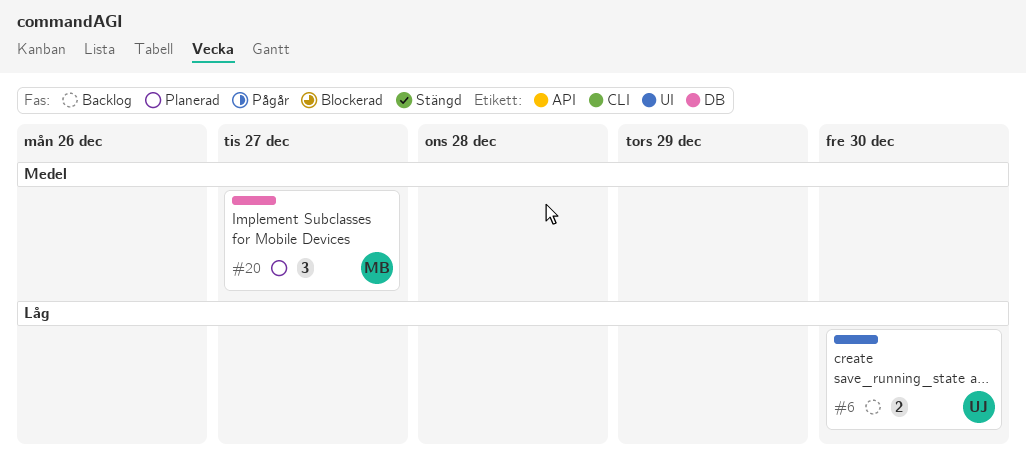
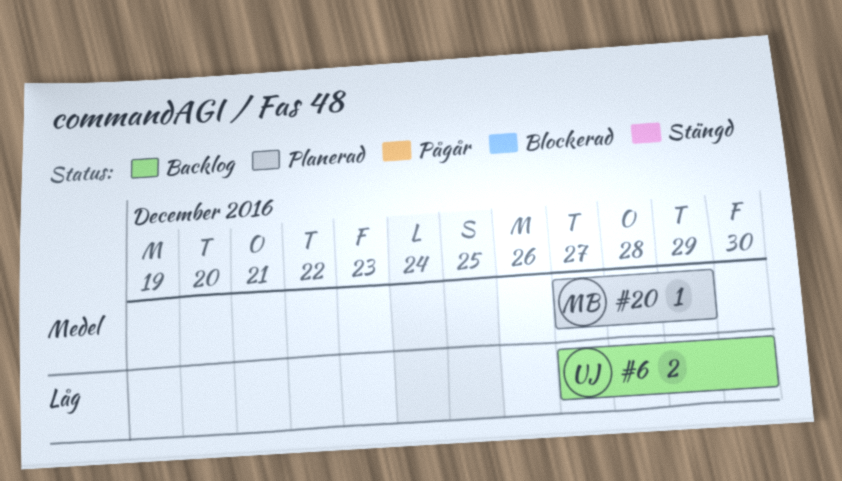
#20, estimate: 3 -> 1
#20, due: Dec 27 -> Dec 29

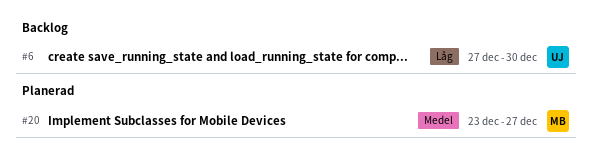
#20, start: Dec 27 -> Dec 23
#20, due: Dec 29 -> Dec 27

